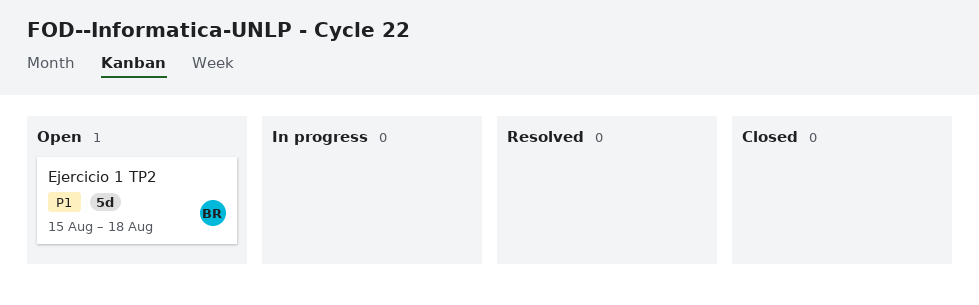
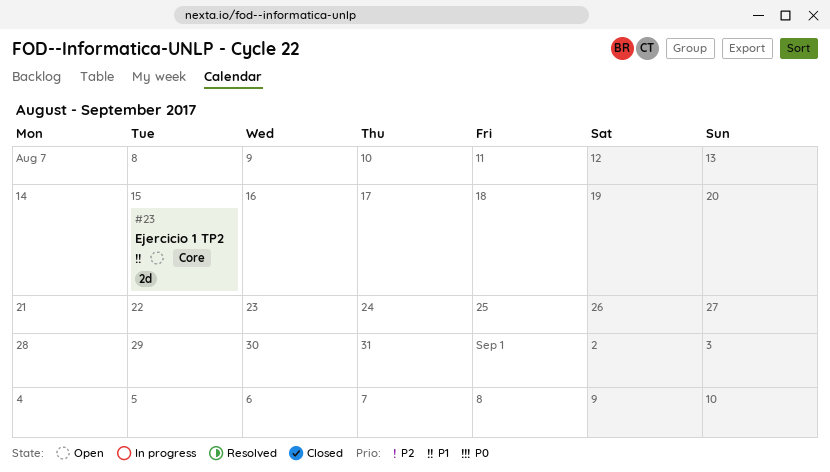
Ejercicio 1 TP2, estimate: 5d -> 2d
Ejercicio 1 TP2, due: Aug 18 -> Aug 15

